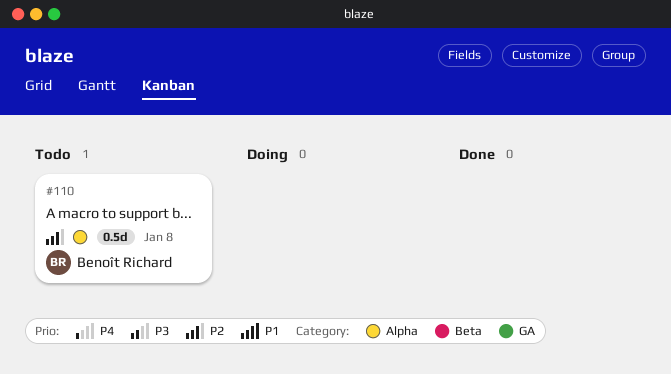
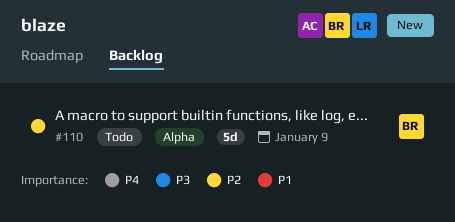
#110, estimate: 0.5d -> 5d
#110, due: Jan 8 -> Jan 9

